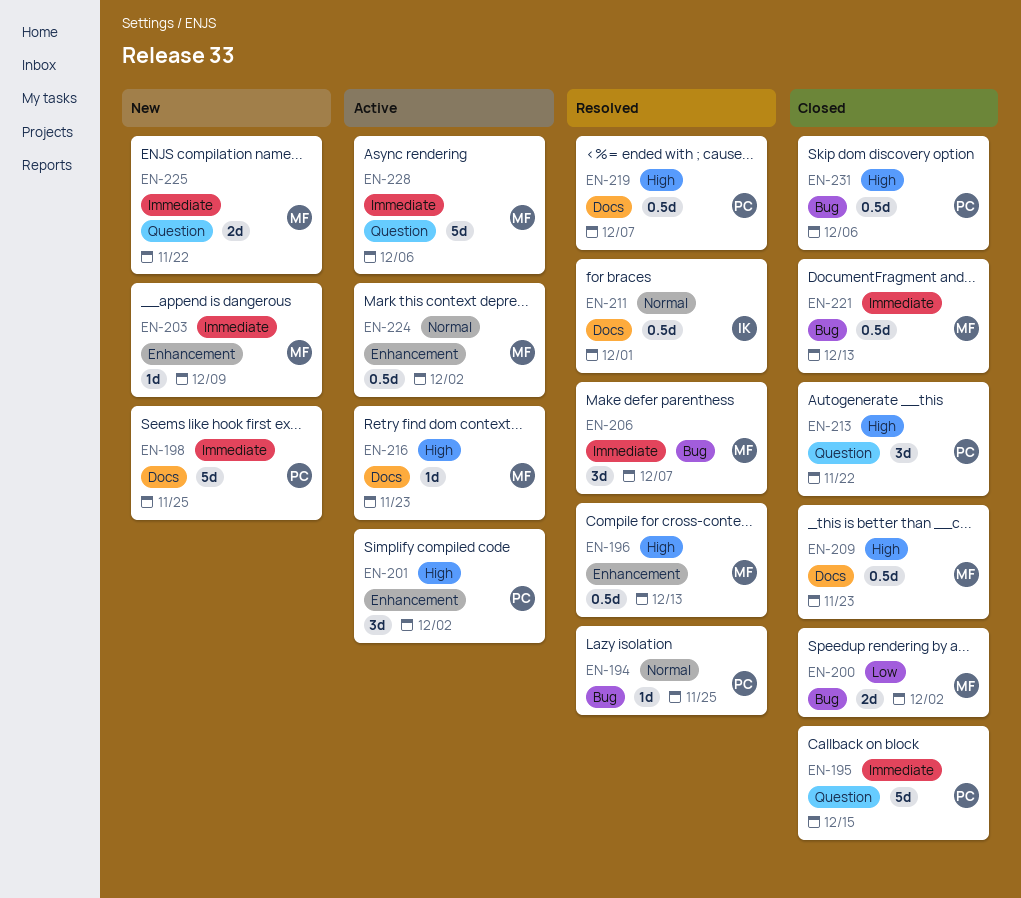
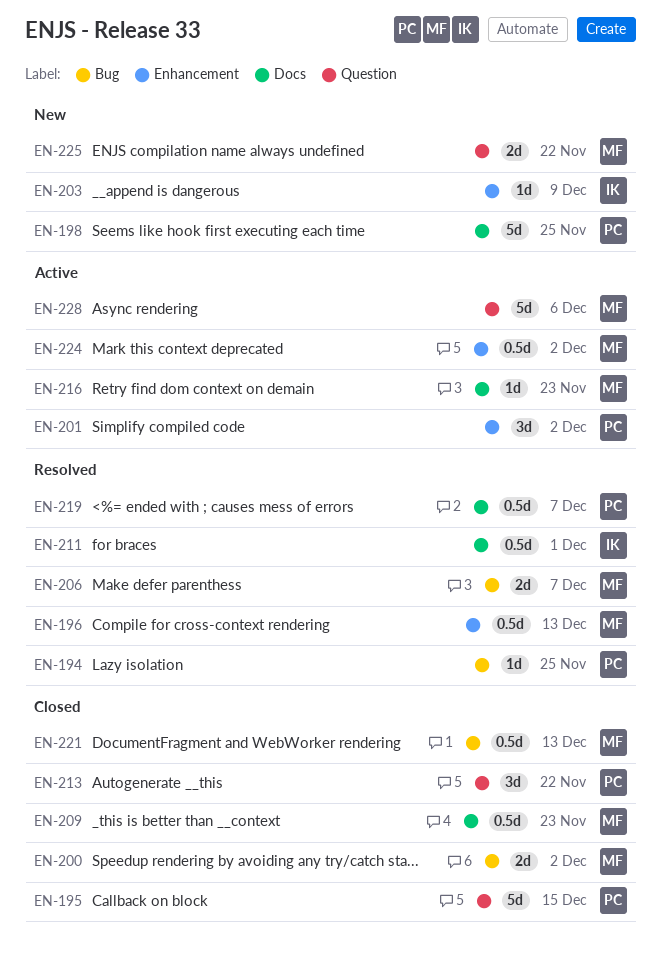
EN-203, owner: MF -> IK
EN-206, estimate: 3d -> 2d
EN-231: present -> none

